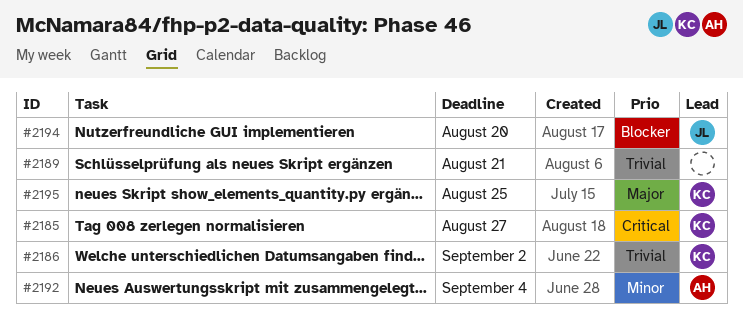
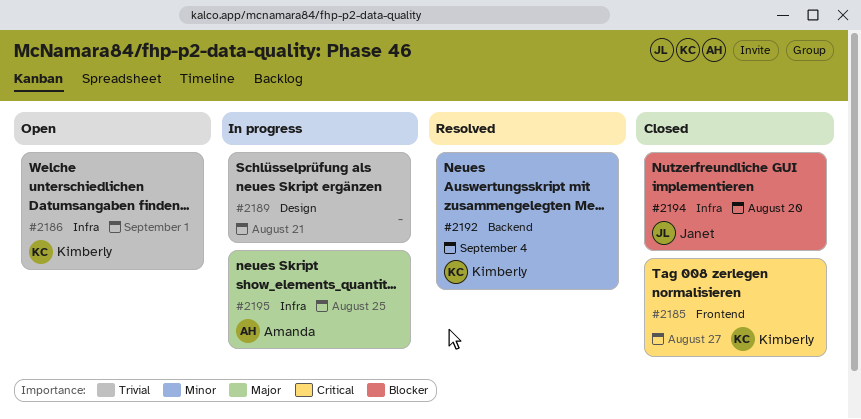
#2186, due: Sep 2 -> Sep 1
#2192, owner: Amanda -> Kimberly
#2195, owner: Kimberly -> Amanda

